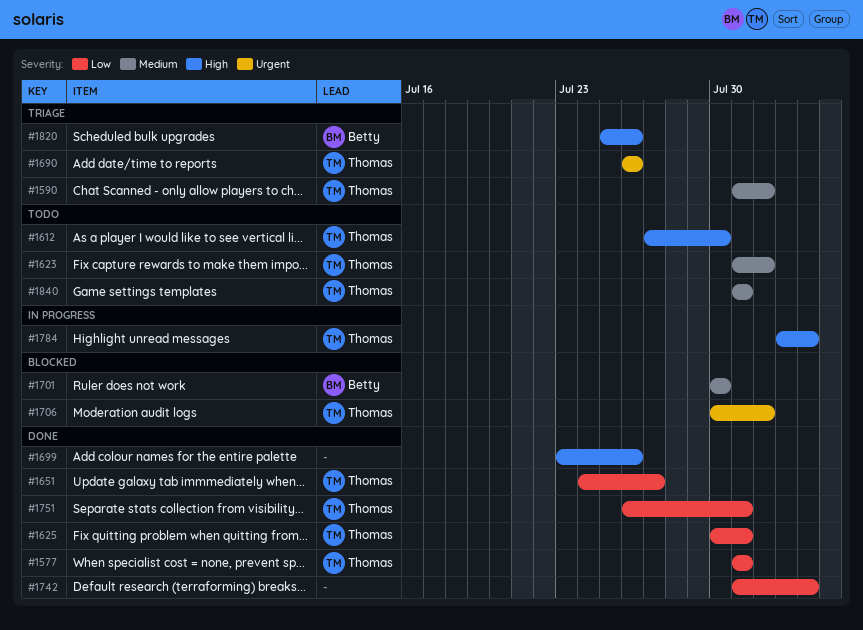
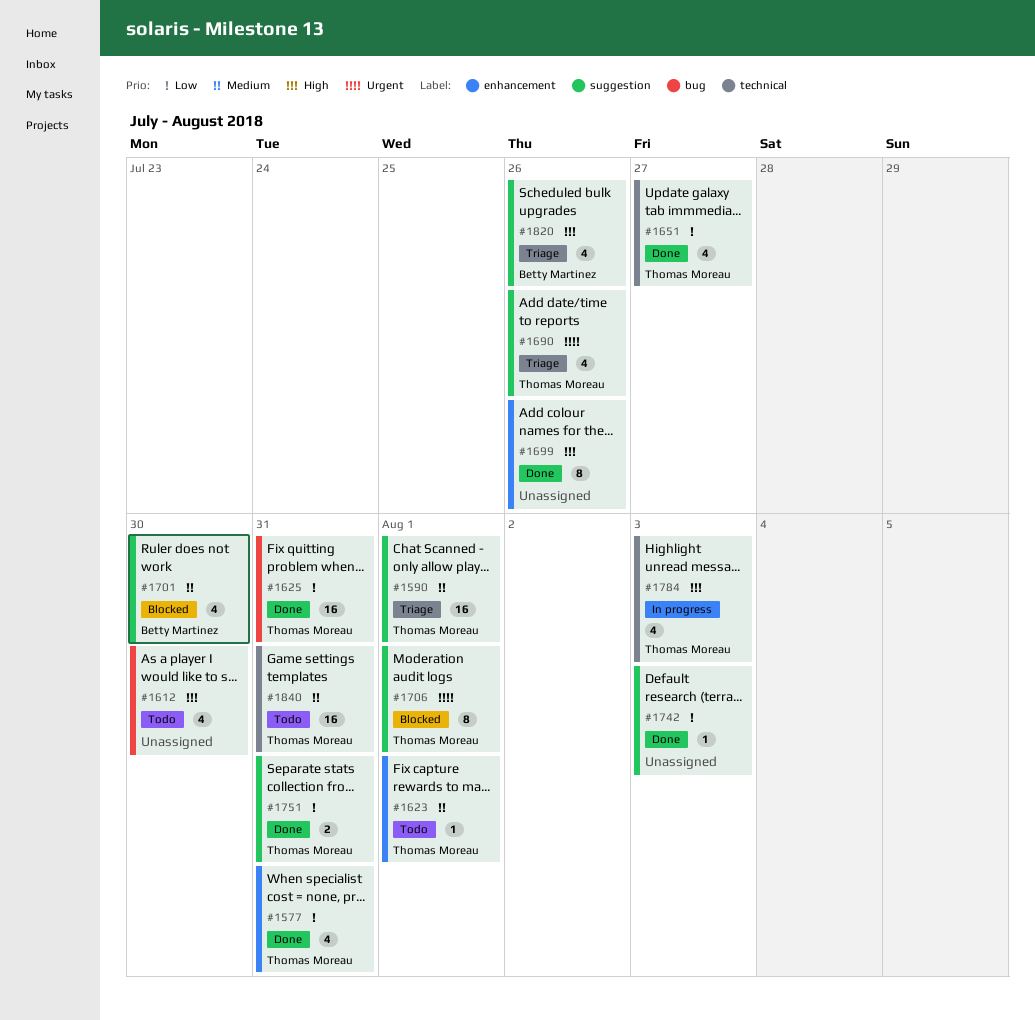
#1612, owner: Thomas Moreau -> none

